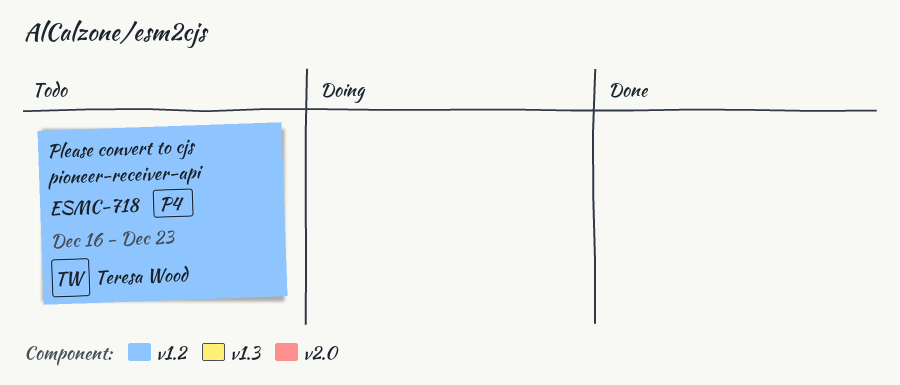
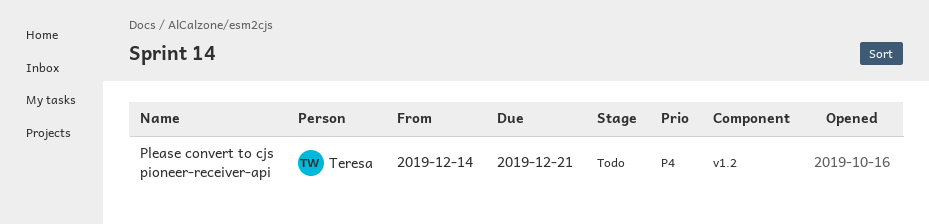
Please convert to cjs pioneer-receiver-api, start: Dec 16 -> Dec 14
Please convert to cjs pioneer-receiver-api, due: Dec 23 -> Dec 21

